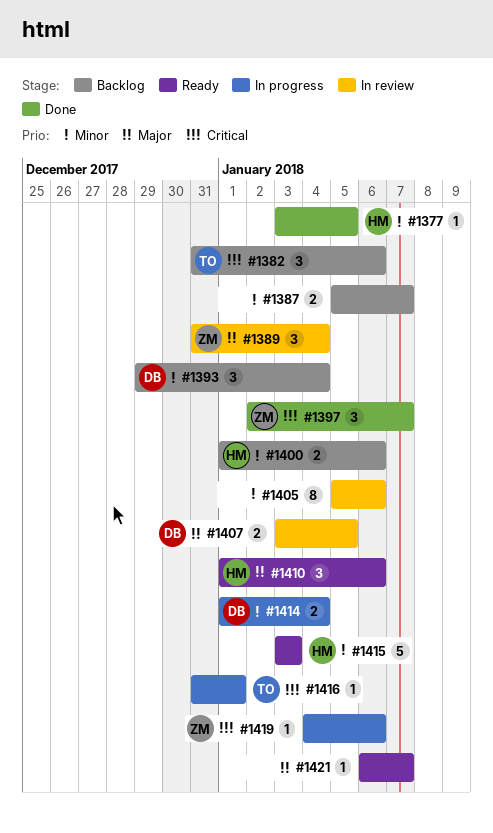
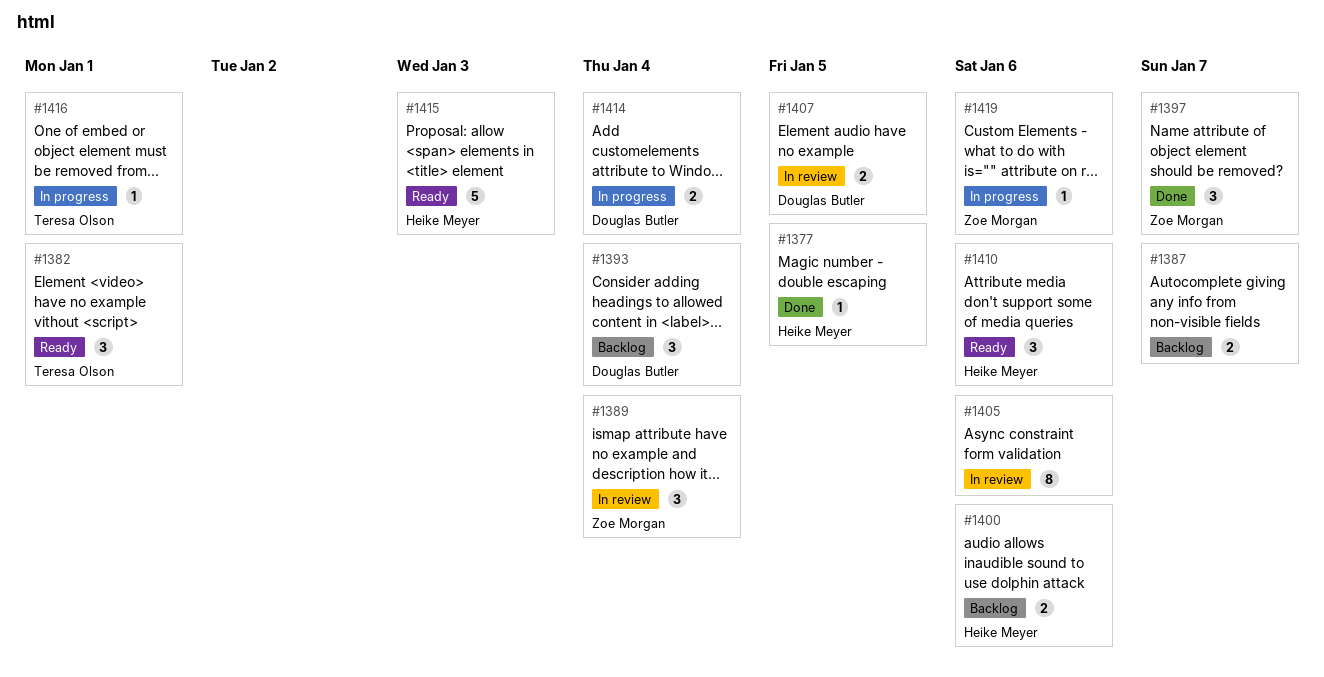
#1382, status: Backlog -> Ready
#1382, due: Jan 6 -> Jan 1
#1421: present -> none

